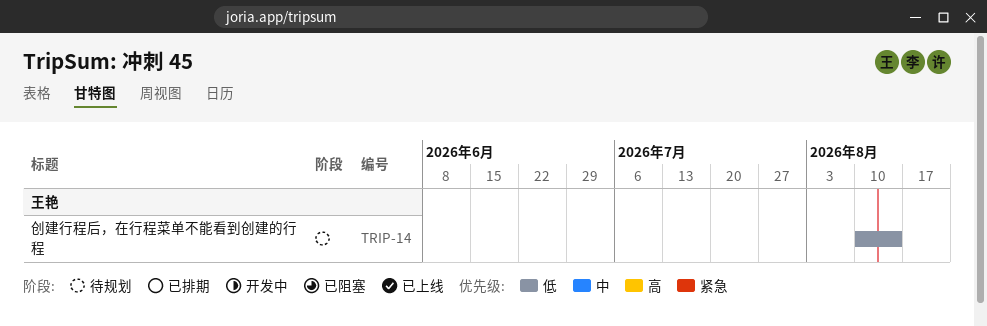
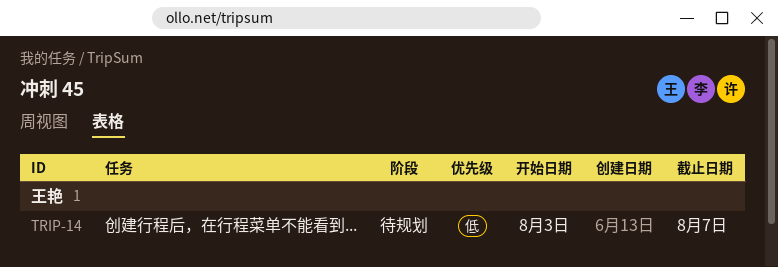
TRIP-14, start: Aug 10 -> Aug 3
TRIP-14, due: Aug 14 -> Aug 7

